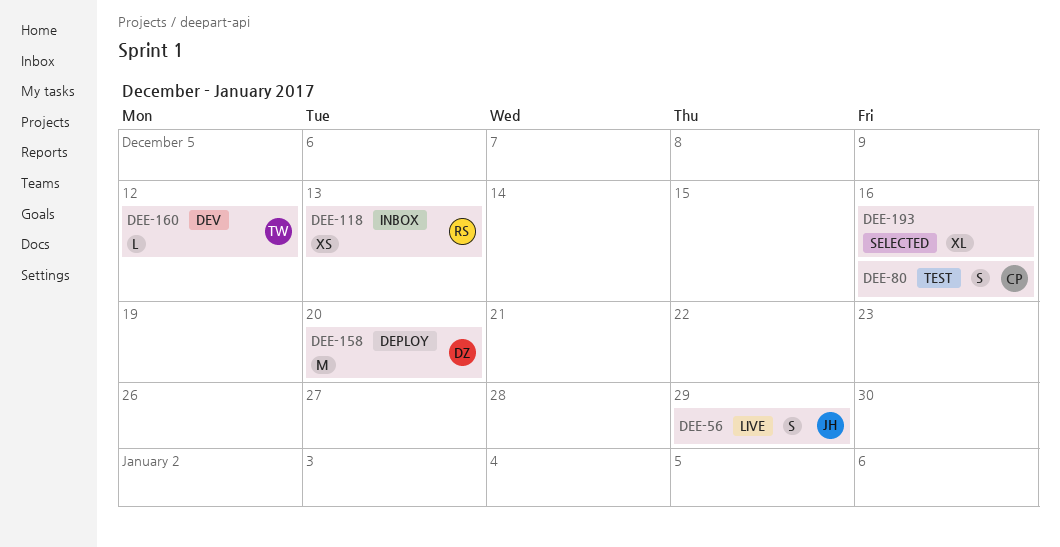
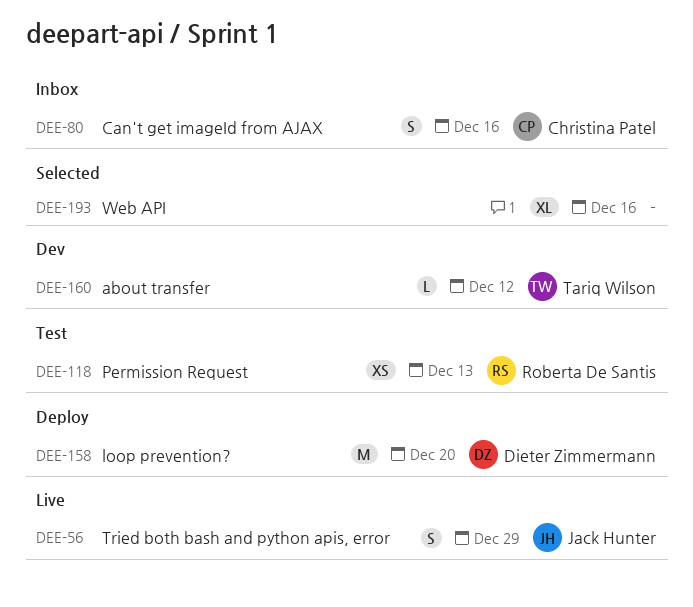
DEE-80, status: Test -> Inbox
DEE-118, status: Inbox -> Test

